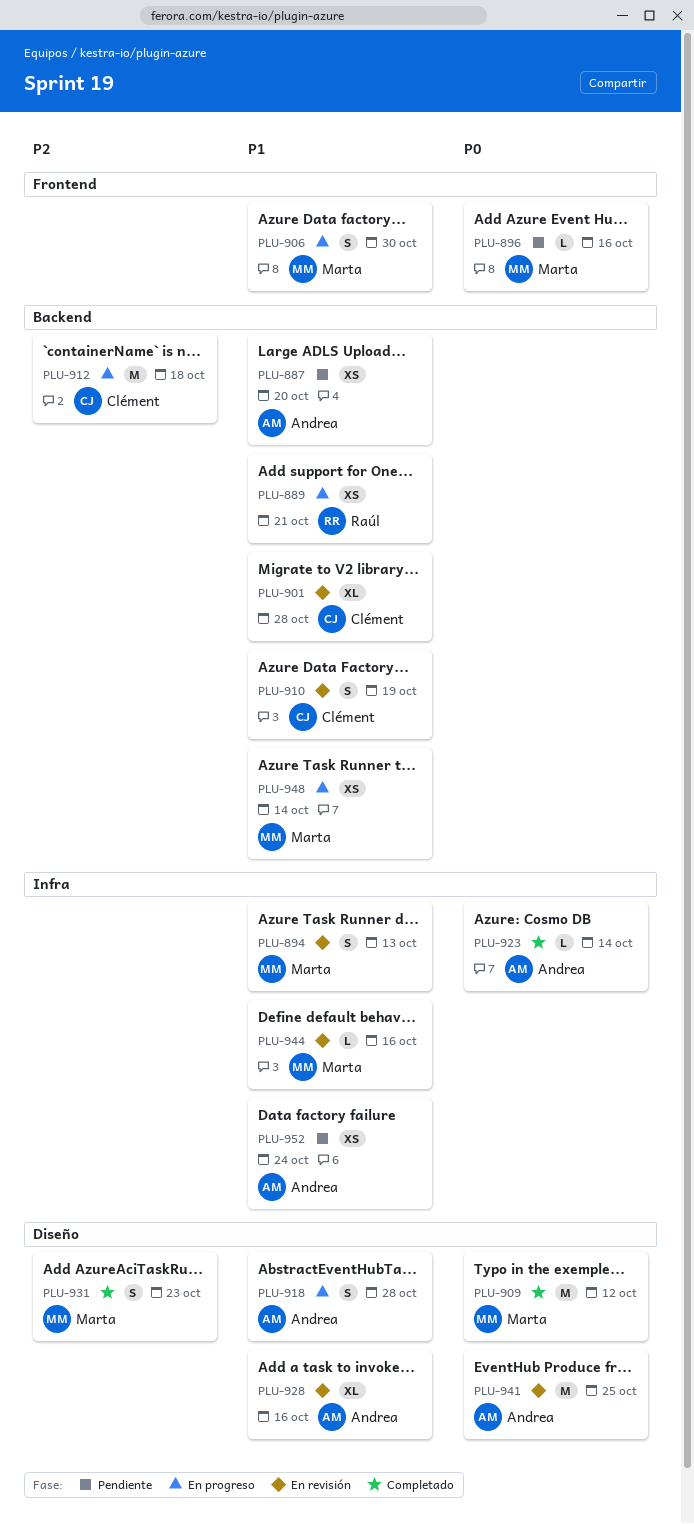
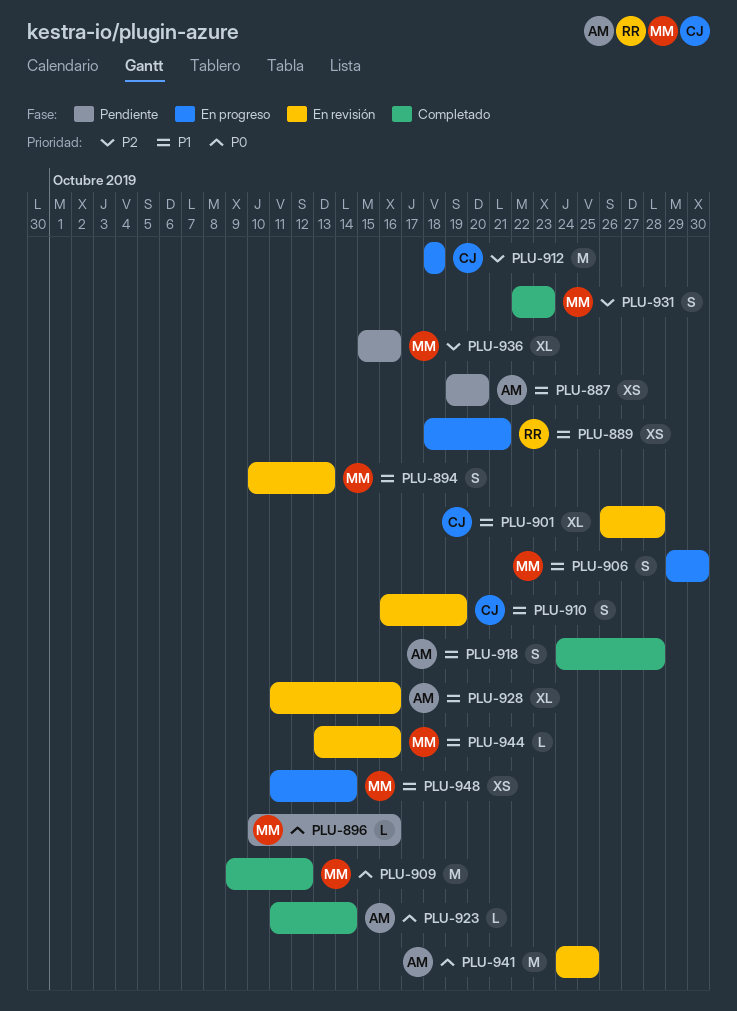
PLU-918, status: En progreso -> Completado
PLU-936: none -> present
PLU-952: present -> none

